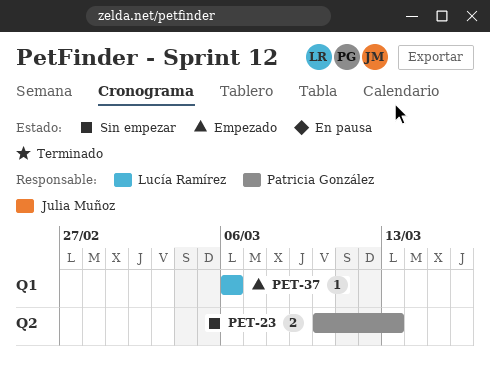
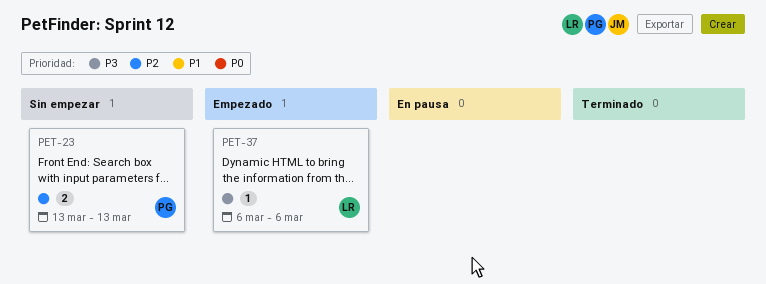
PET-23, start: Mar 10 -> Mar 13

